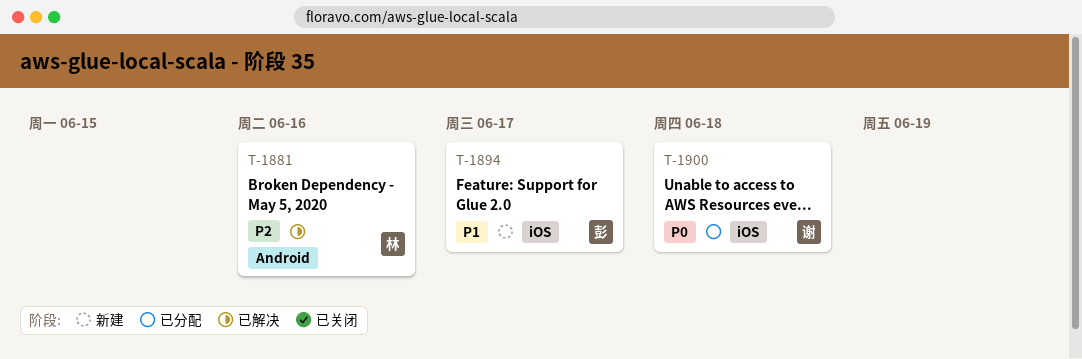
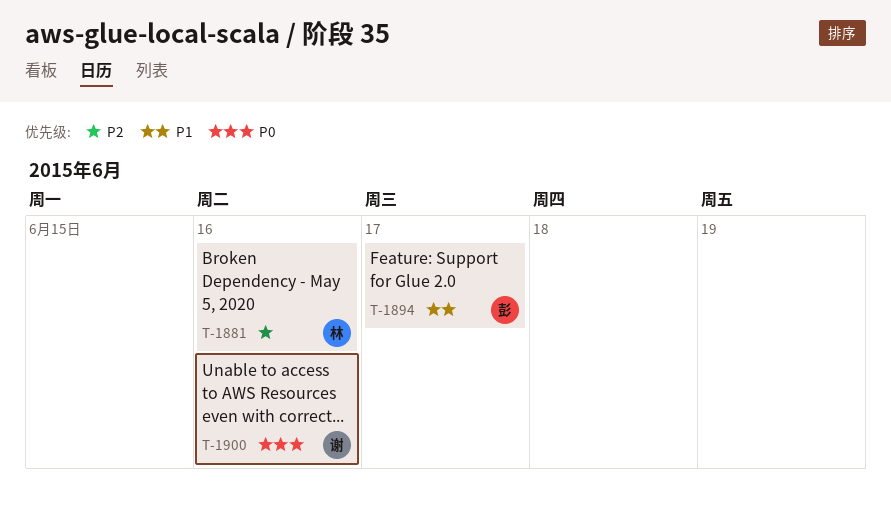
T-1900, due: Jun 18 -> Jun 16

